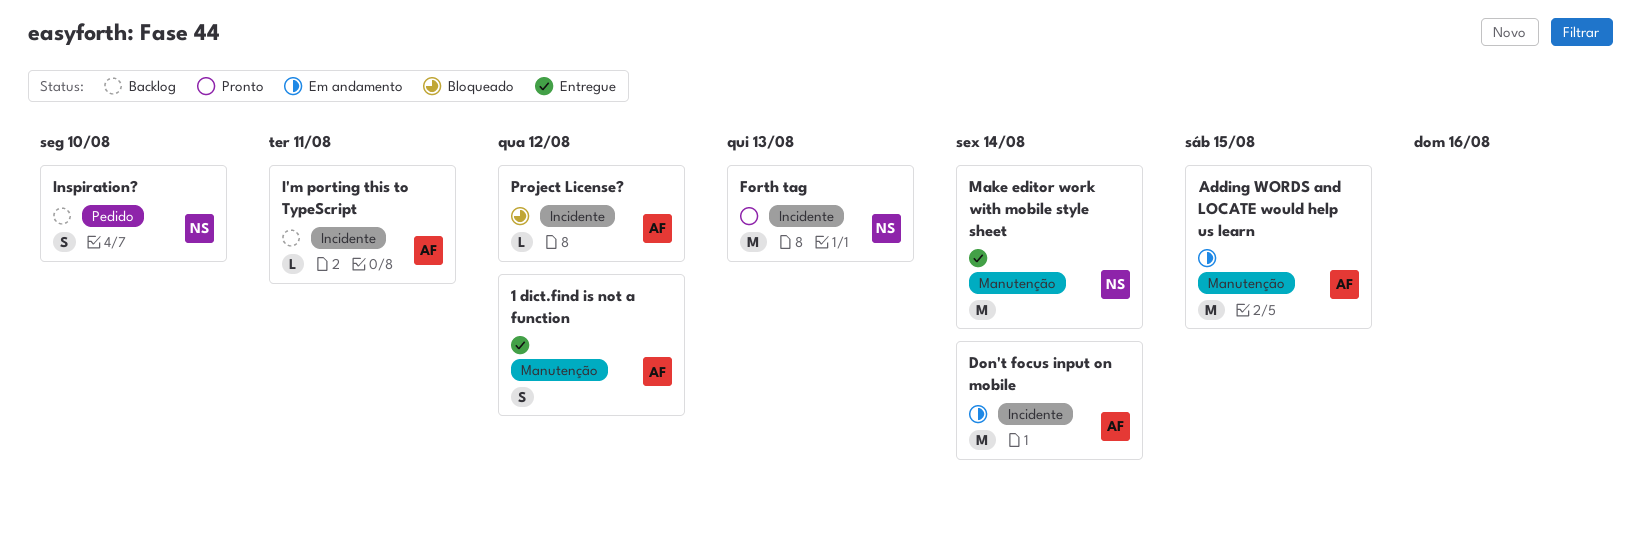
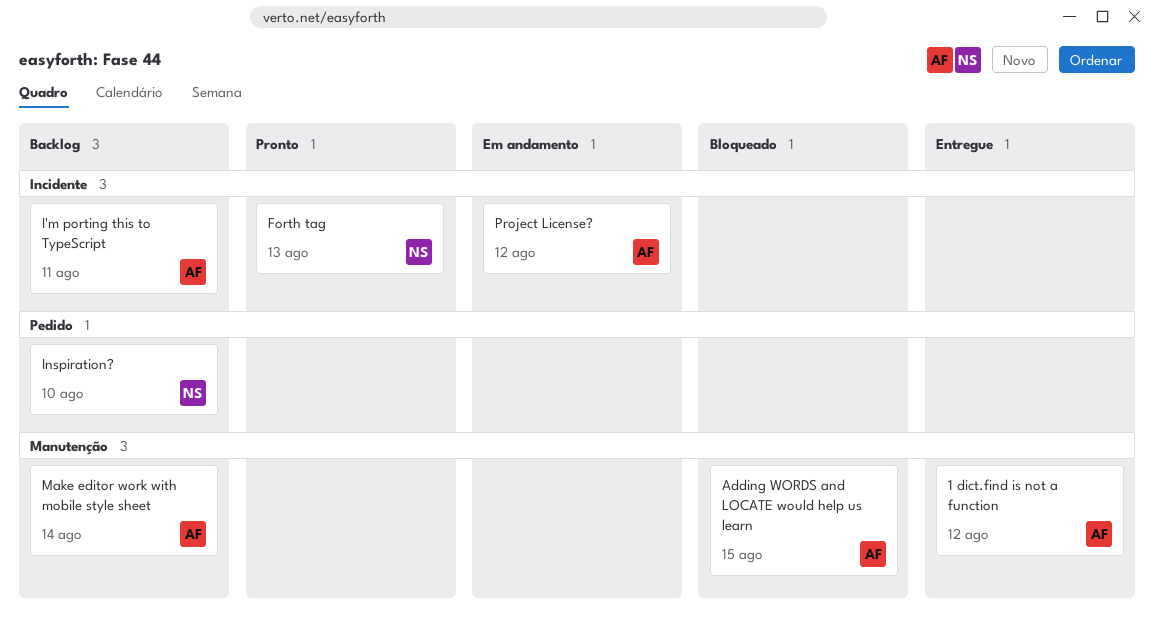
Adding WORDS and LOCATE would help us learn, status: Em andamento -> Bloqueado
Don't focus input on mobile: present -> none
Make editor work with mobile style sheet, status: Entregue -> Backlog
Make editor work with mobile style sheet, owner: NS -> AF
Project License?, status: Bloqueado -> Em andamento

